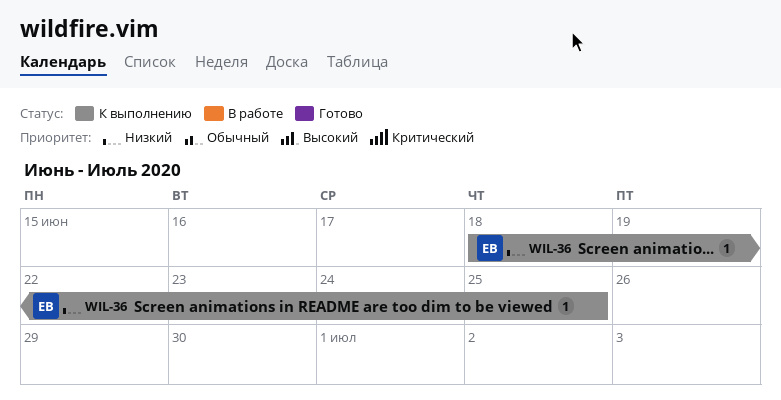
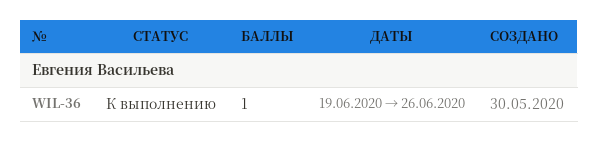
WIL-36, start: Jun 18 -> Jun 19
WIL-36, due: Jun 25 -> Jun 26

